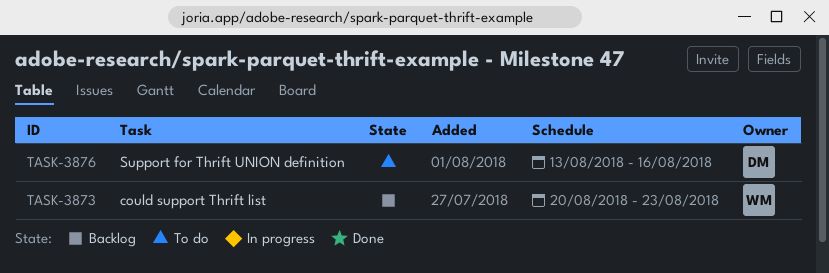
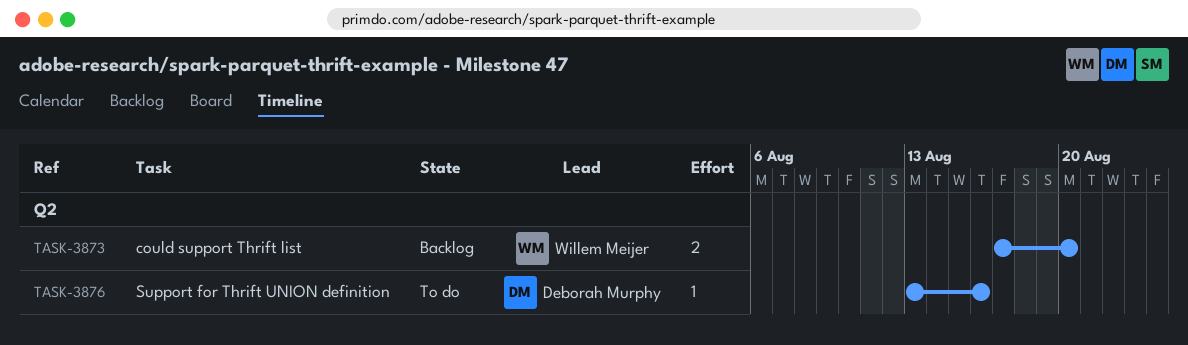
TASK-3873, start: Aug 20 -> Aug 17
TASK-3873, due: Aug 23 -> Aug 20

